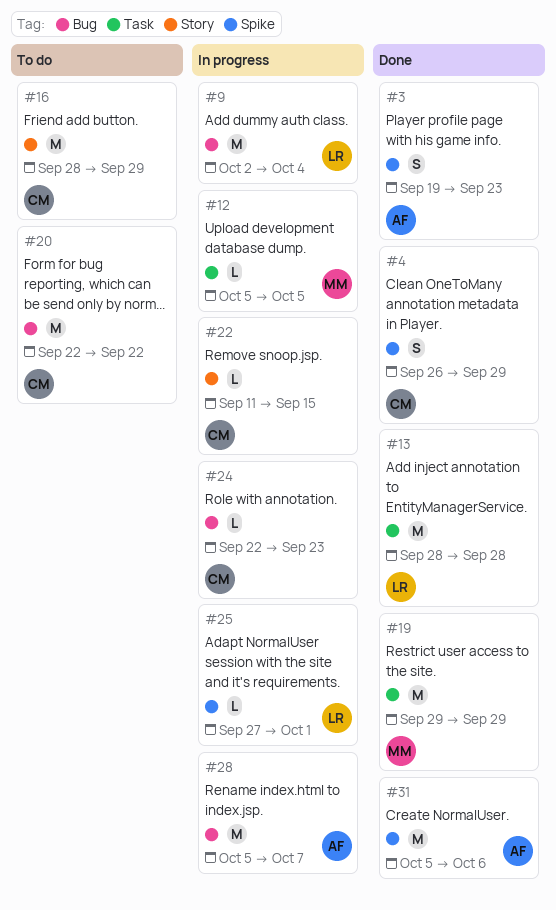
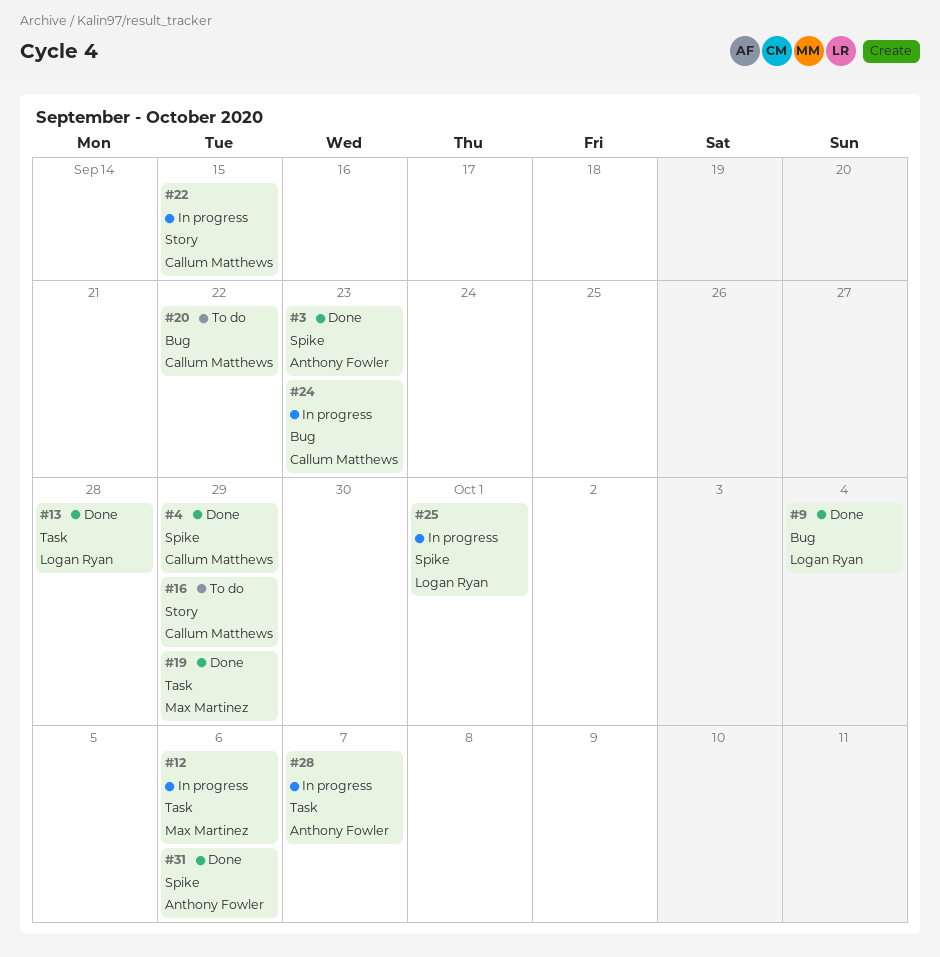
#9, status: In progress -> Done
#12, due: Oct 5 -> Oct 6
#28, label: Bug -> Task

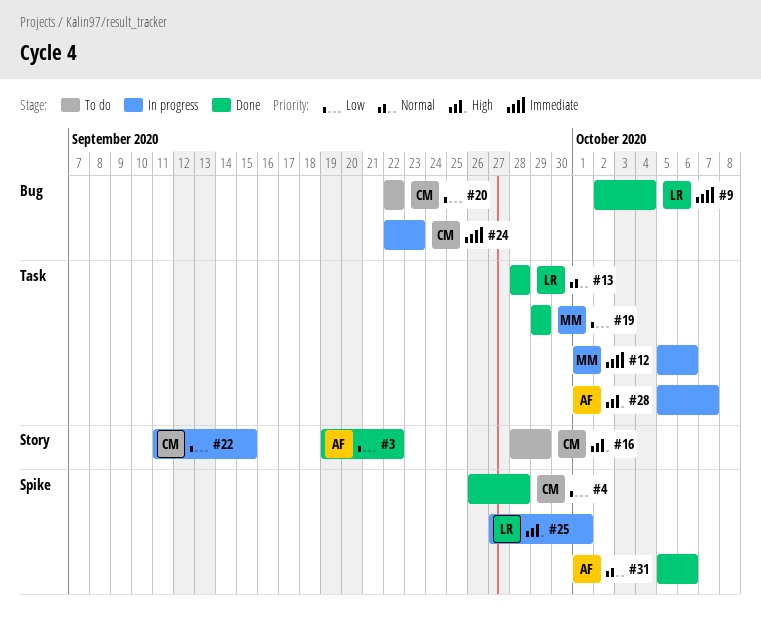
#3, label: Spike -> Story
#3, due: Sep 23 -> Sep 22
#4, due: Sep 29 -> Sep 28

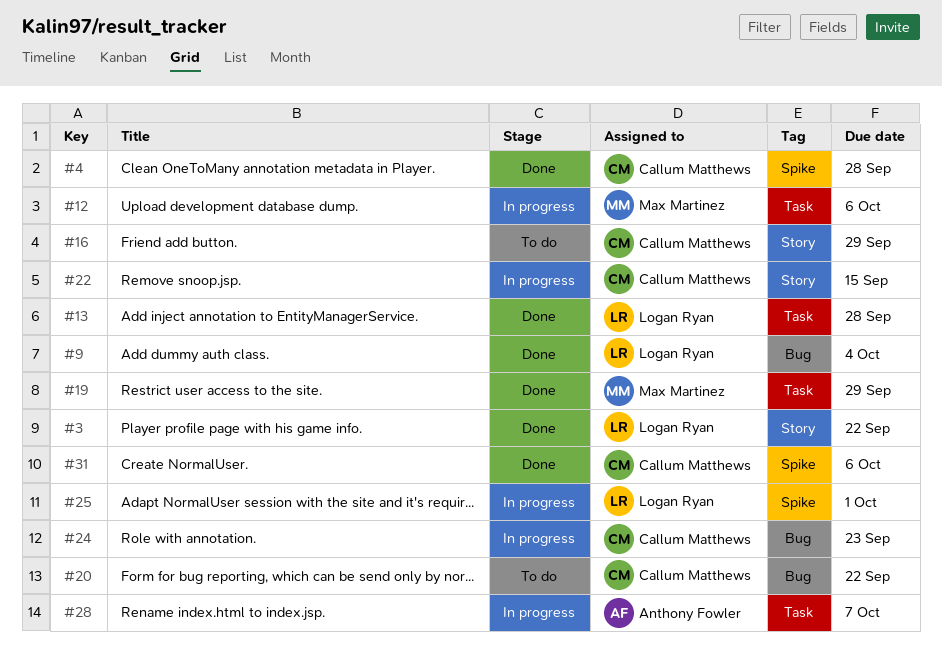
#3, owner: Anthony Fowler -> Logan Ryan
#31, owner: Anthony Fowler -> Callum Matthews

